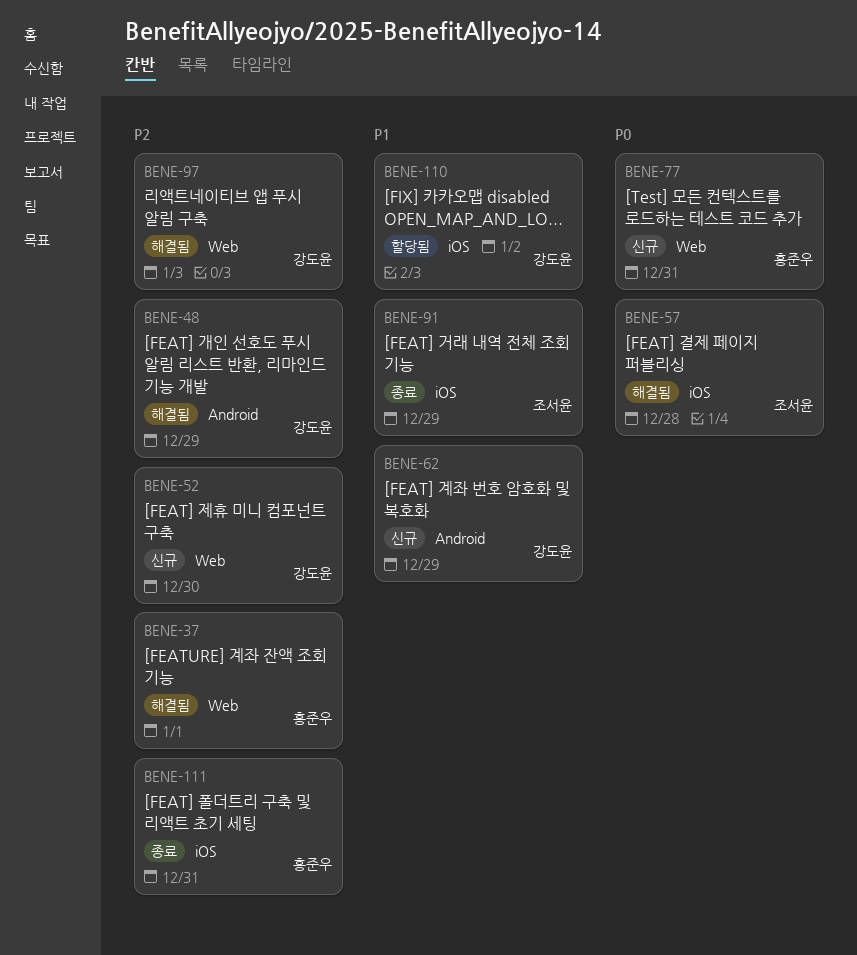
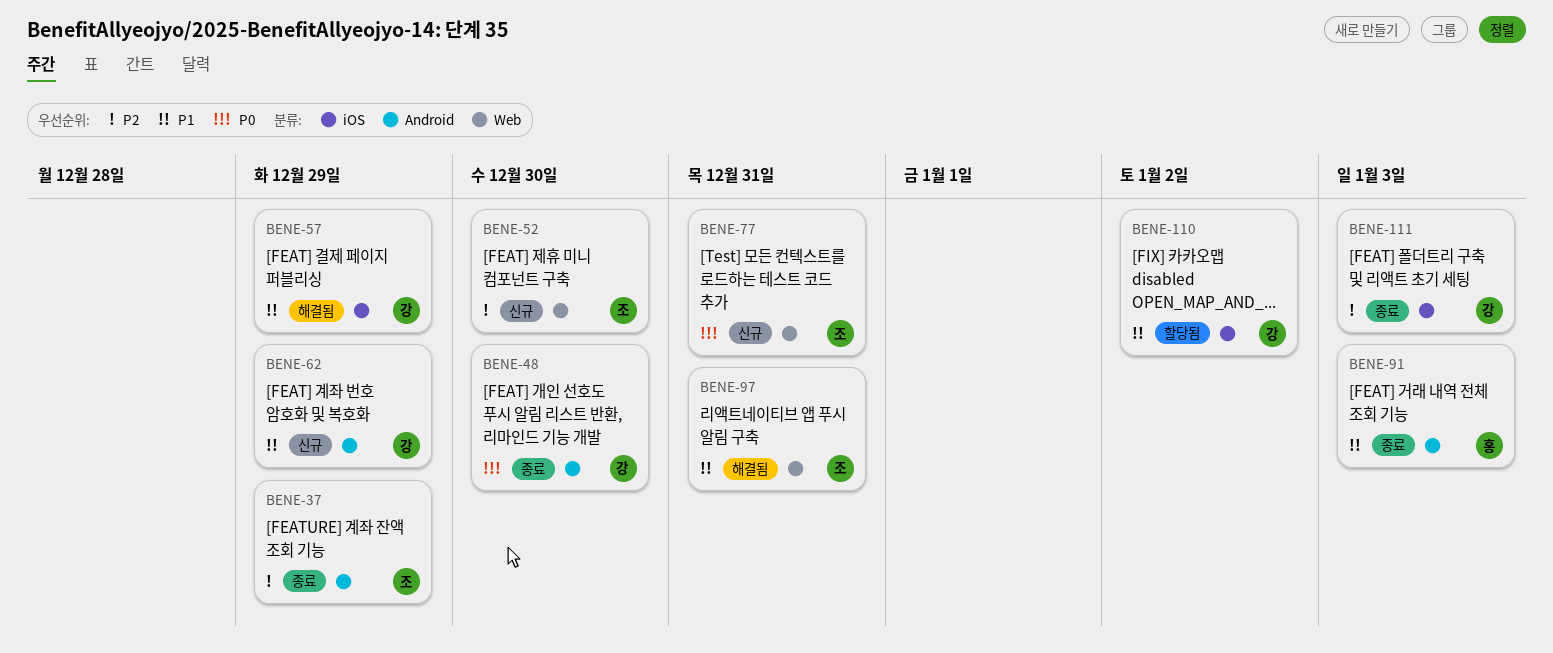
BENE-37, status: 해결됨 -> 종료
BENE-37, owner: 홍준우 -> 조서윤
BENE-37, label: Web -> Android
BENE-37, due: Jan 1 -> Dec 29
BENE-48, status: 해결됨 -> 종료
BENE-48, priority: P2 -> P0
BENE-48, due: Dec 29 -> Dec 30
BENE-52, owner: 강도윤 -> 조서윤
BENE-57, owner: 조서윤 -> 강도윤
BENE-57, priority: P0 -> P1
BENE-57, due: Dec 28 -> Dec 29
BENE-77, owner: 홍준우 -> 조서윤
BENE-91, owner: 조서윤 -> 홍준우
BENE-91, label: iOS -> Android
BENE-91, due: Dec 29 -> Jan 3
BENE-97, owner: 강도윤 -> 조서윤
BENE-97, priority: P2 -> P1
BENE-97, due: Jan 3 -> Dec 31
BENE-111, owner: 홍준우 -> 강도윤
BENE-111, due: Dec 31 -> Jan 3

